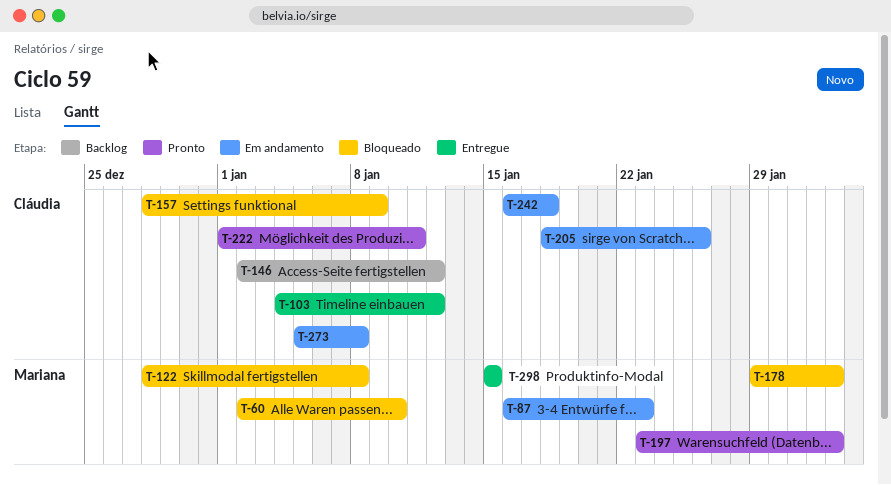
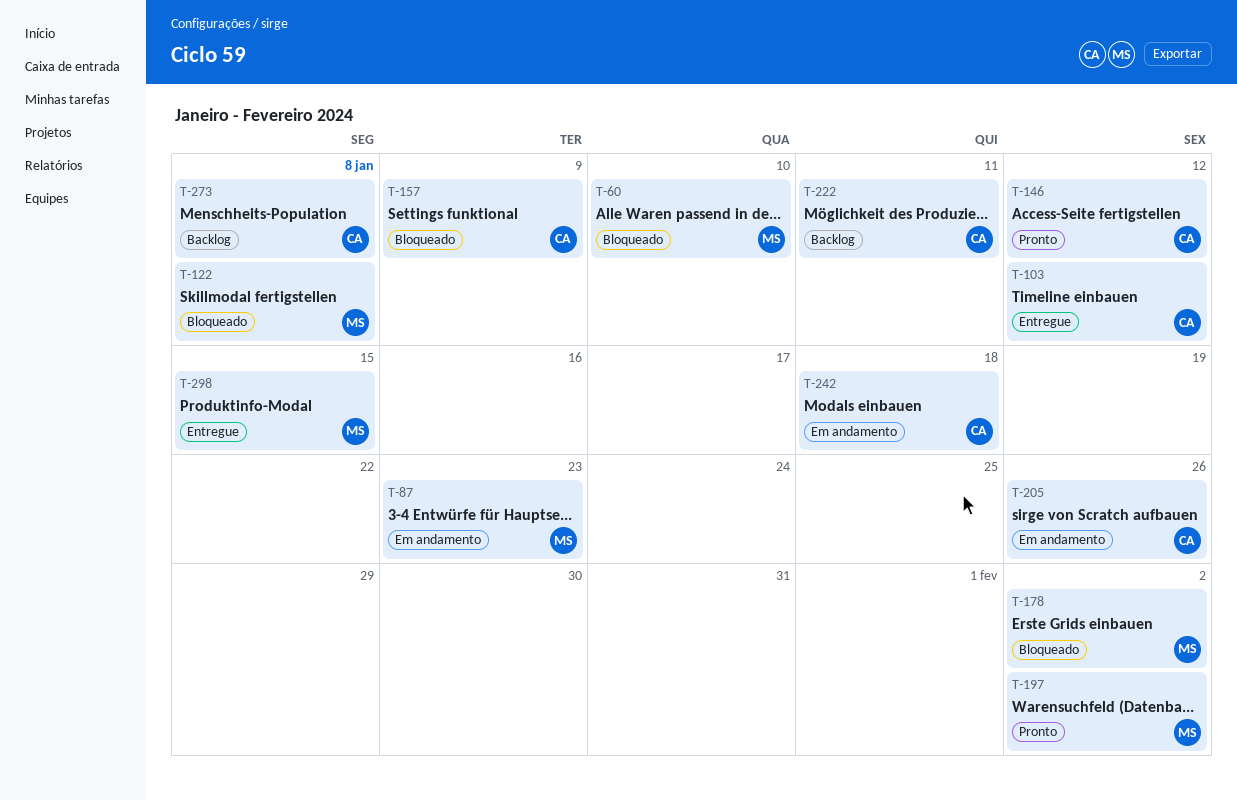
T-146, status: Backlog -> Pronto
T-222, status: Pronto -> Backlog
T-273, status: Em andamento -> Backlog

